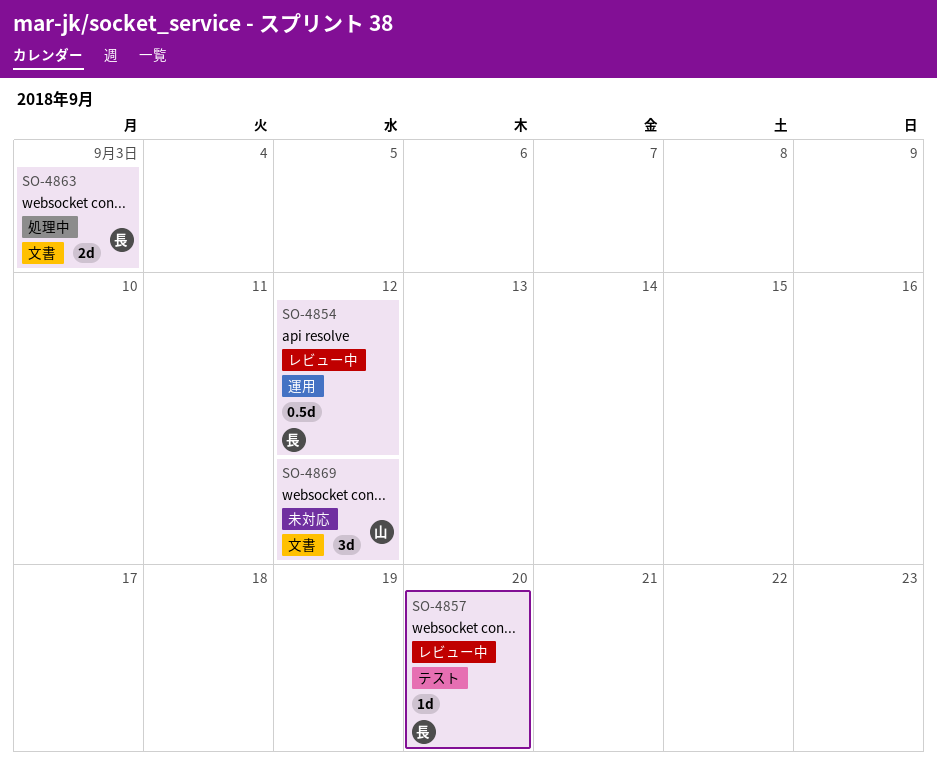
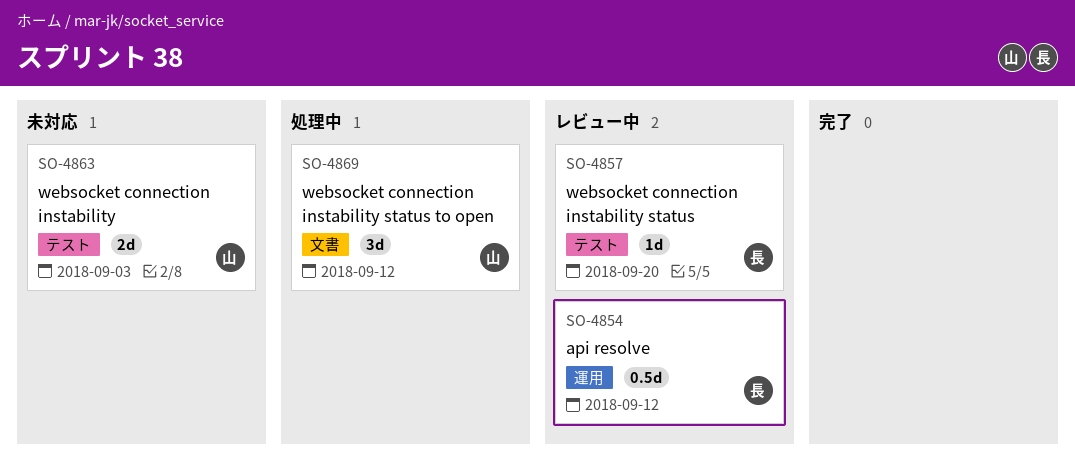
SO-4863, status: 処理中 -> 未対応
SO-4863, owner: 長 -> 山
SO-4863, label: 文書 -> テスト
SO-4869, status: 未対応 -> 処理中

